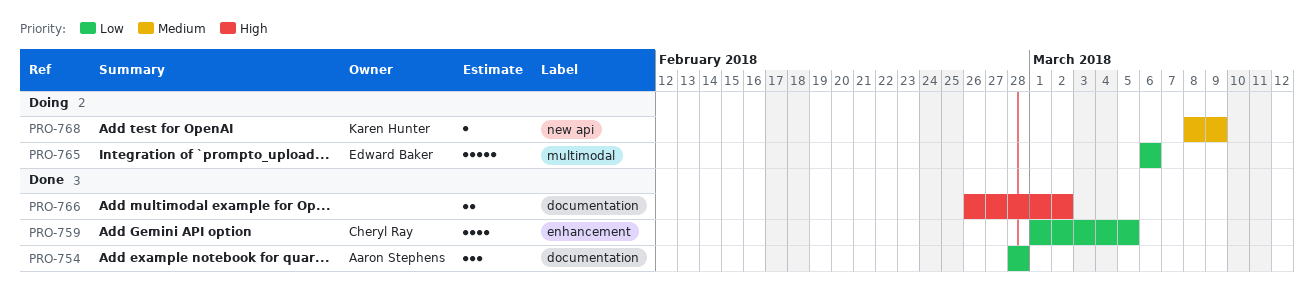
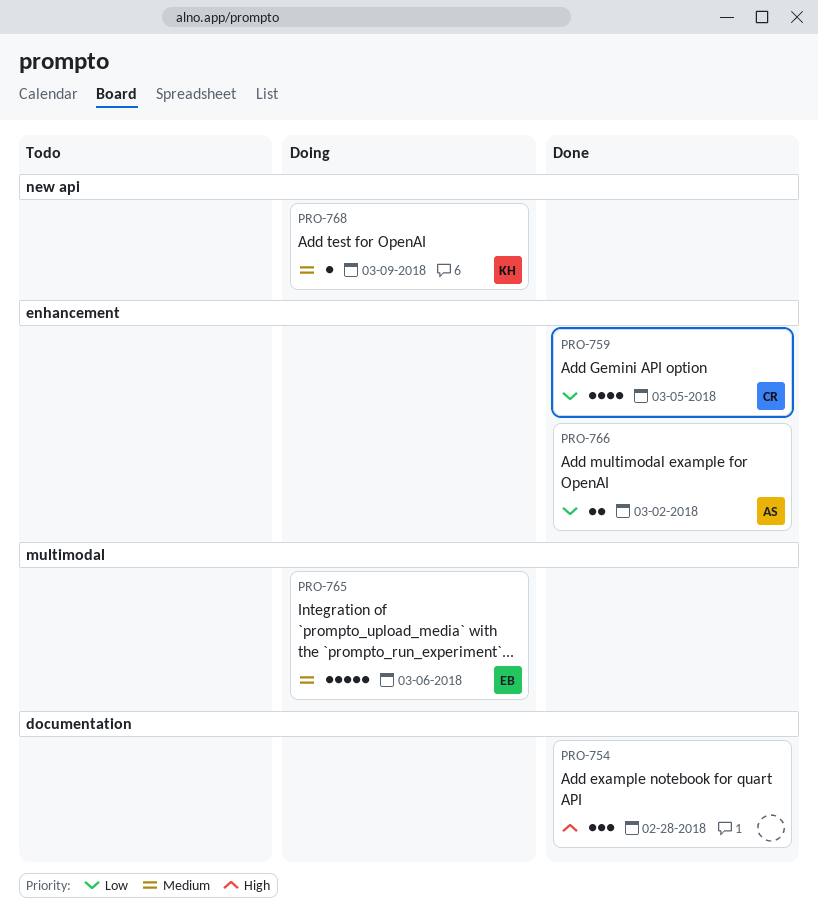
PRO-754, owner: Aaron Stephens -> none
PRO-754, priority: Low -> High
PRO-765, priority: Low -> Medium
PRO-766, owner: none -> Aaron Stephens
PRO-766, priority: High -> Low
PRO-766, label: documentation -> enhancement

